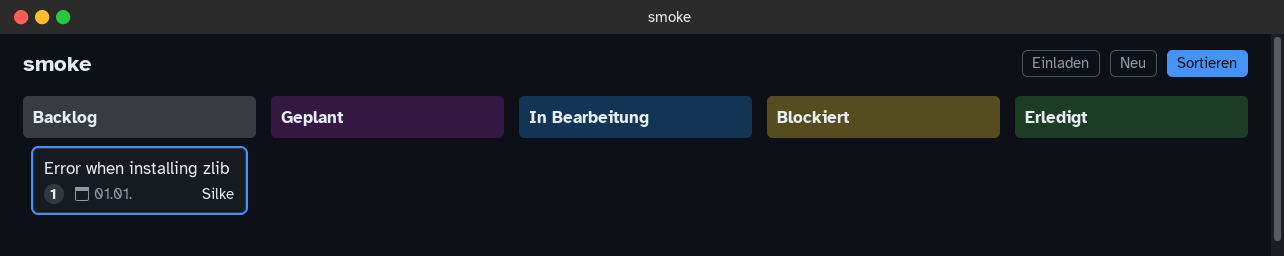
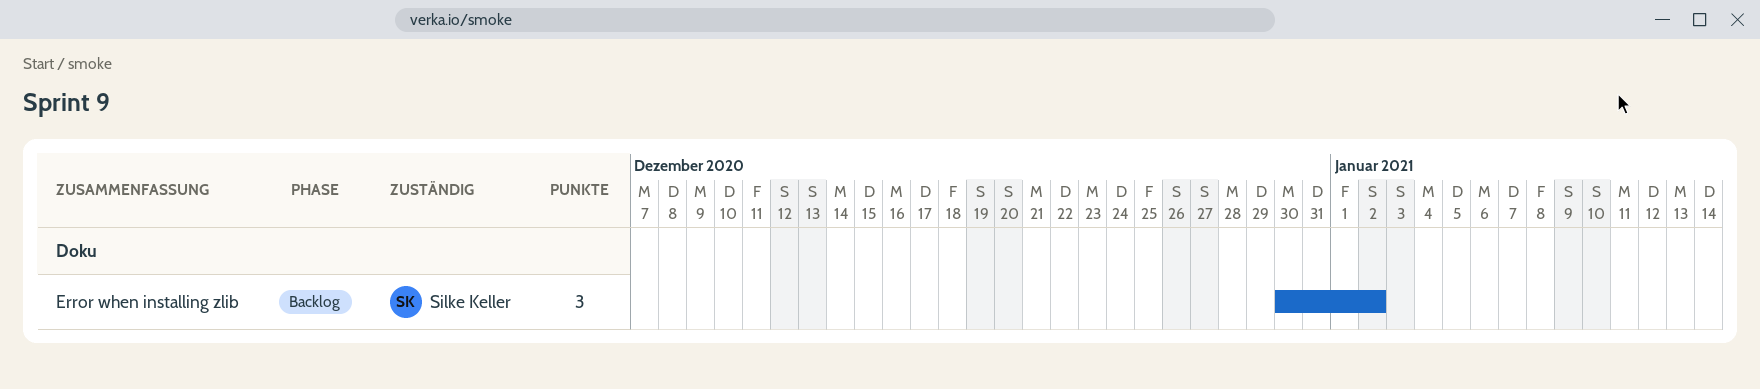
Error when installing zlib, estimate: 1 -> 3
Error when installing zlib, due: Jan 1 -> Jan 2

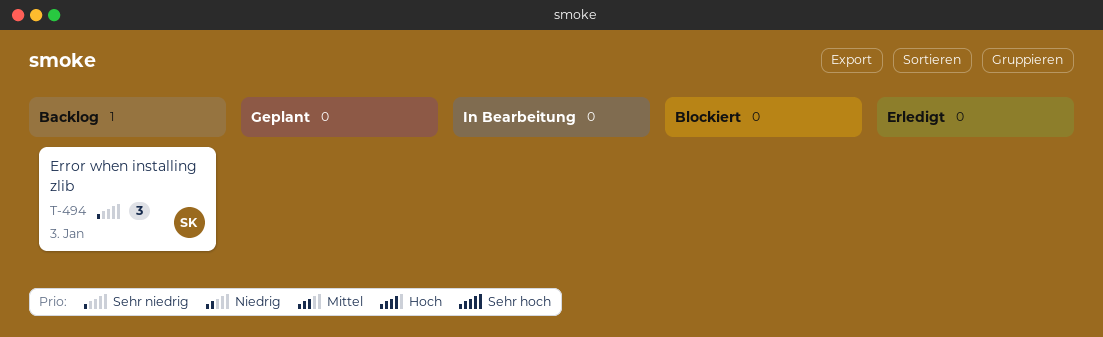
Error when installing zlib, due: Jan 2 -> Jan 3

